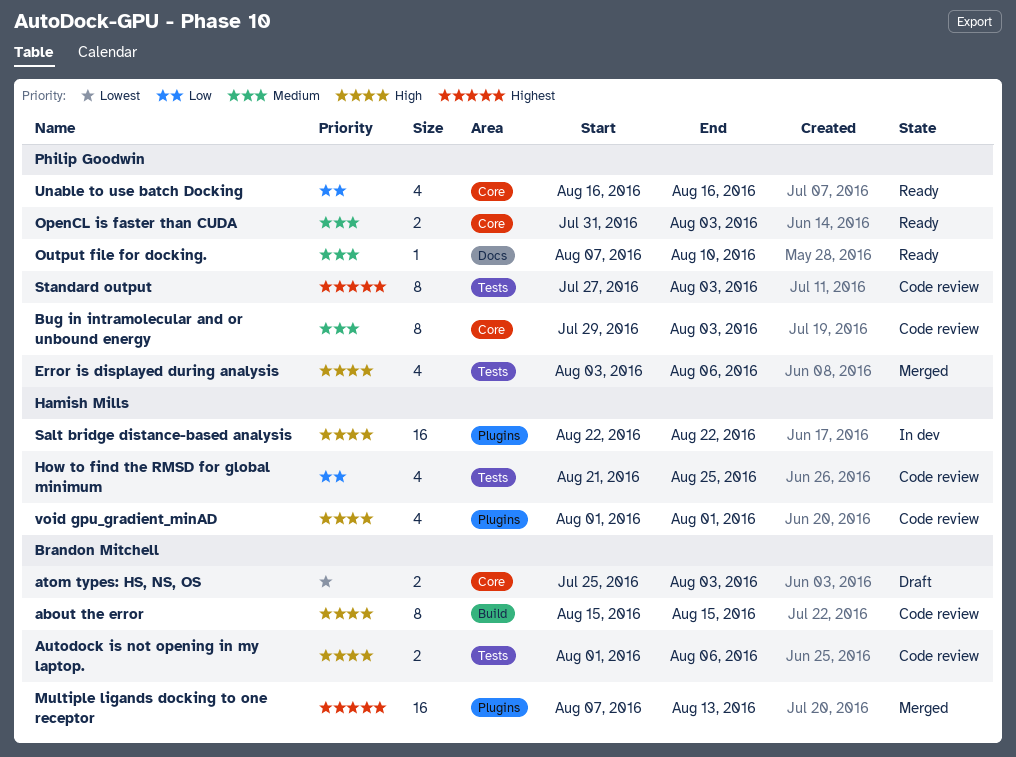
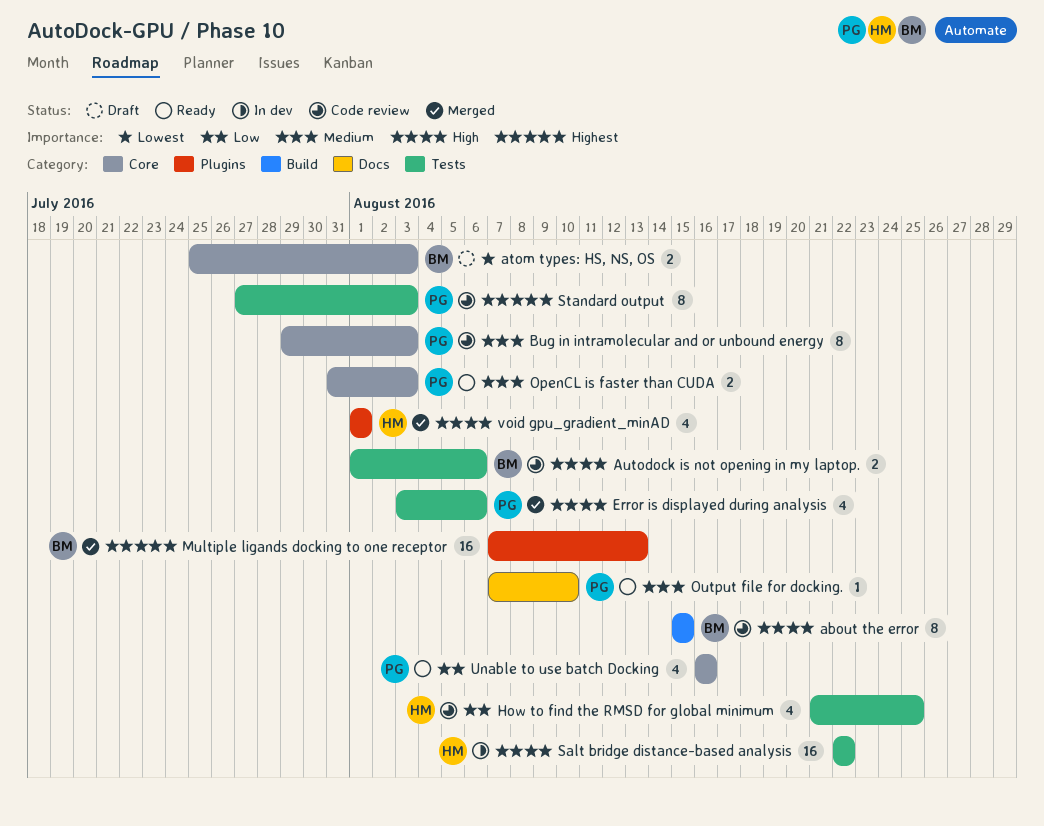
Salt bridge distance-based analysis, label: Plugins -> Tests
void gpu_gradient_minAD, status: Code review -> Merged

